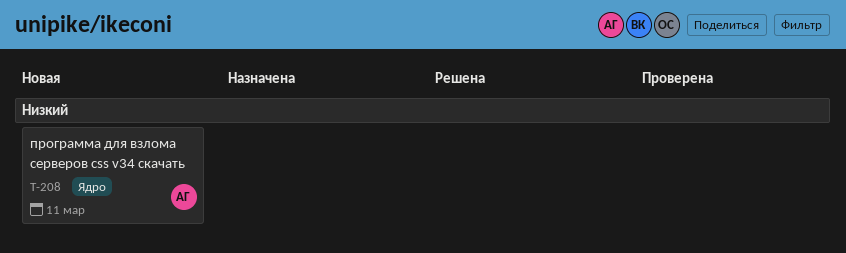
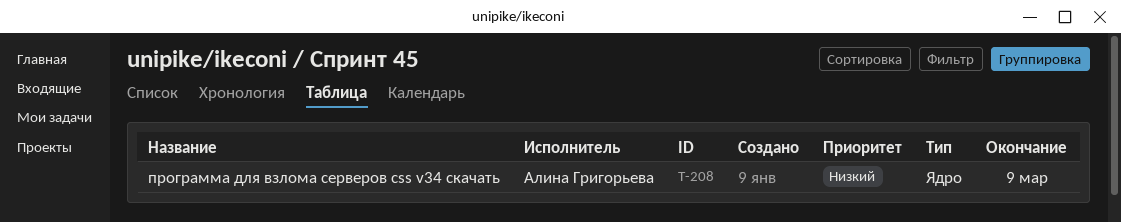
T-208, due: Mar 11 -> Mar 9

